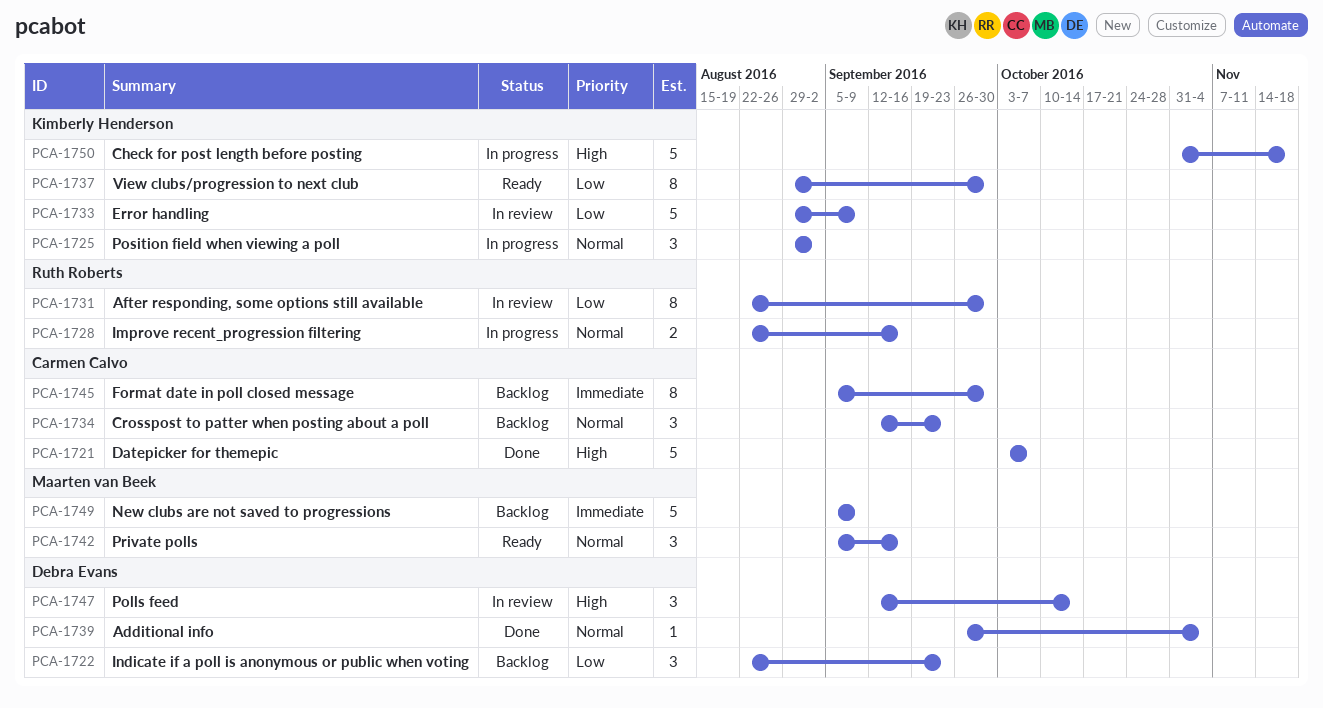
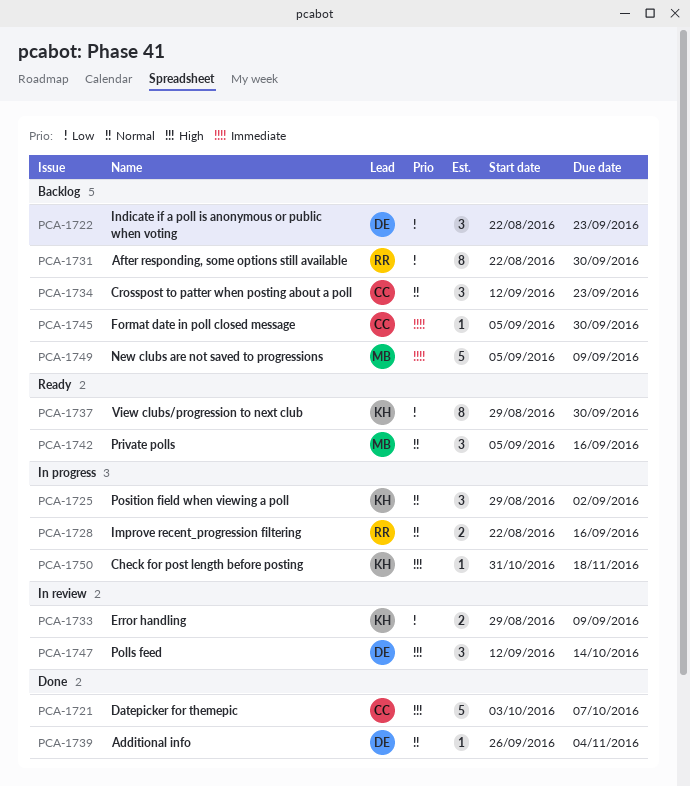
PCA-1731, status: In review -> Backlog
PCA-1733, estimate: 5 -> 2
PCA-1745, estimate: 8 -> 1
PCA-1750, estimate: 5 -> 1

